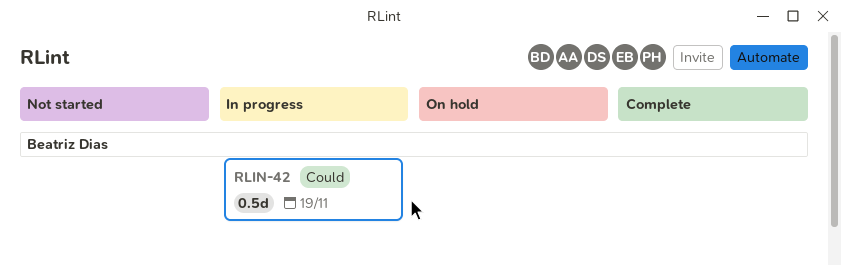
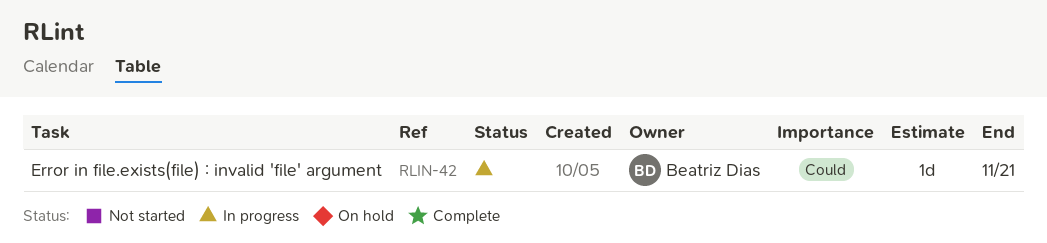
RLIN-42, estimate: 0.5d -> 1d
RLIN-42, due: Nov 19 -> Nov 21

